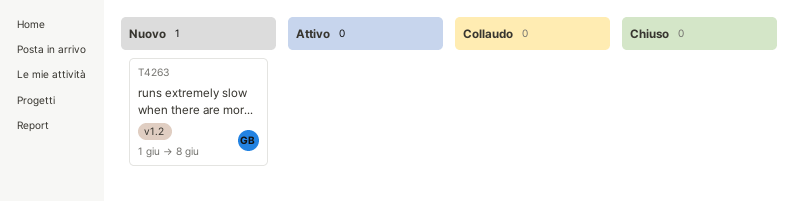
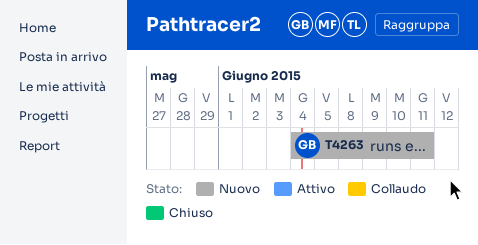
T4263, start: Jun 1 -> Jun 4
T4263, due: Jun 8 -> Jun 11

